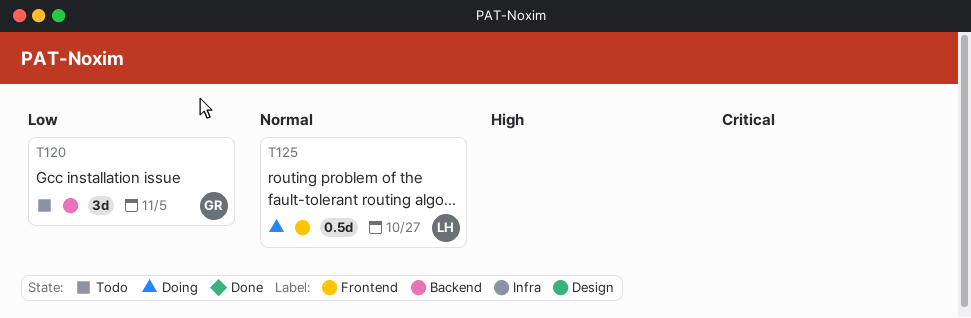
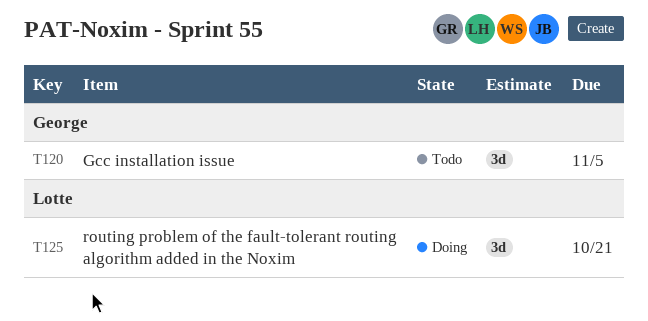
T125, estimate: 0.5d -> 3d
T125, due: Oct 27 -> Oct 21

